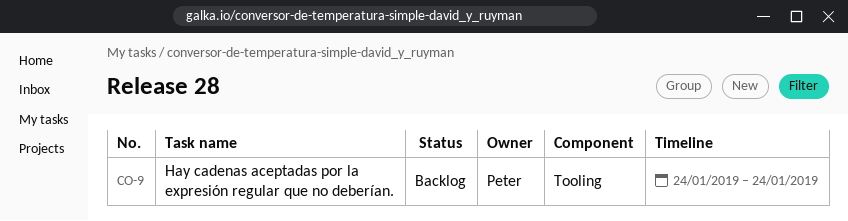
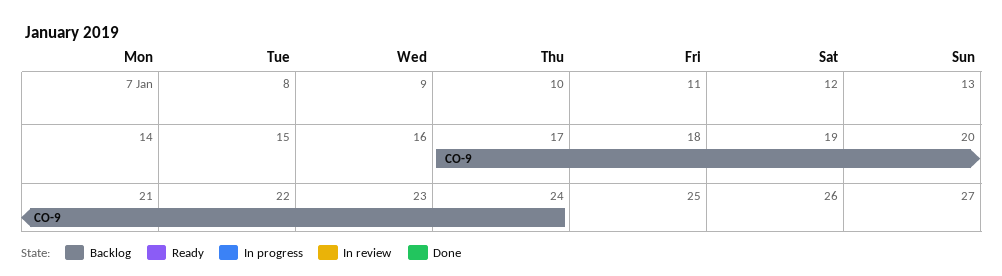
CO-9, start: Jan 24 -> Jan 17

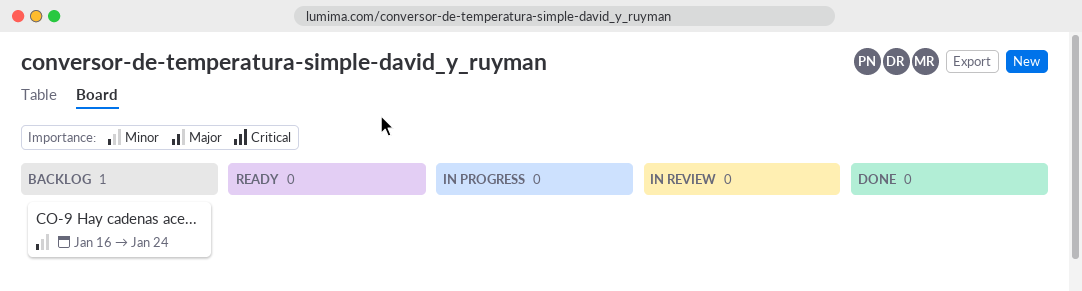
CO-9, start: Jan 17 -> Jan 16

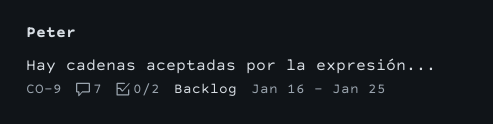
CO-9, due: Jan 24 -> Jan 25

